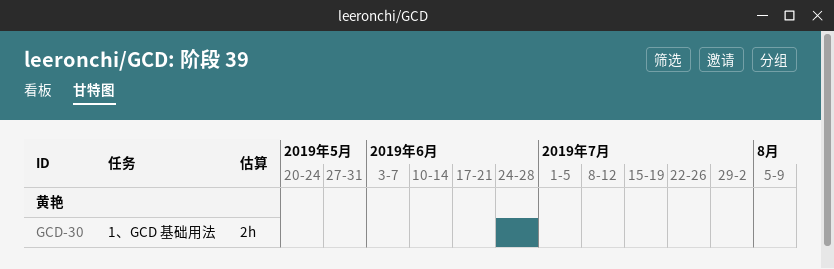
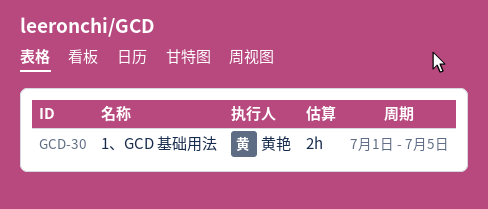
GCD-30, start: Jun 24 -> Jul 1
GCD-30, due: Jun 28 -> Jul 5

